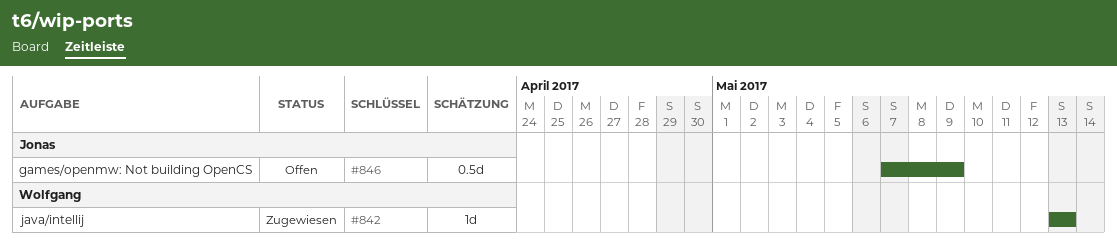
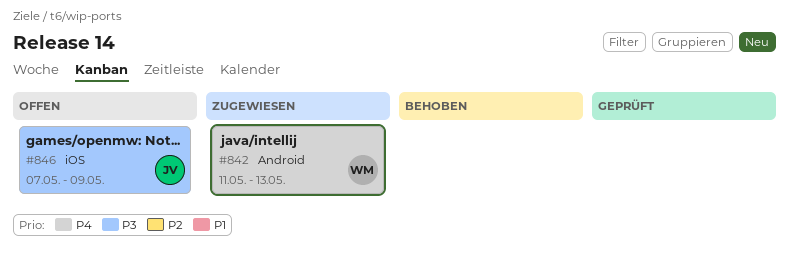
#842, start: May 13 -> May 11

